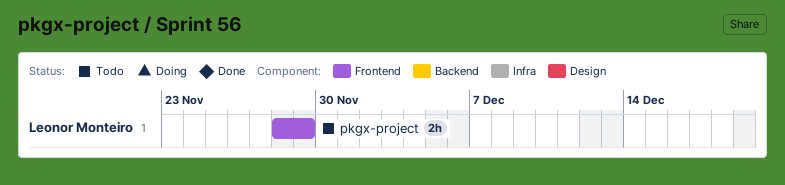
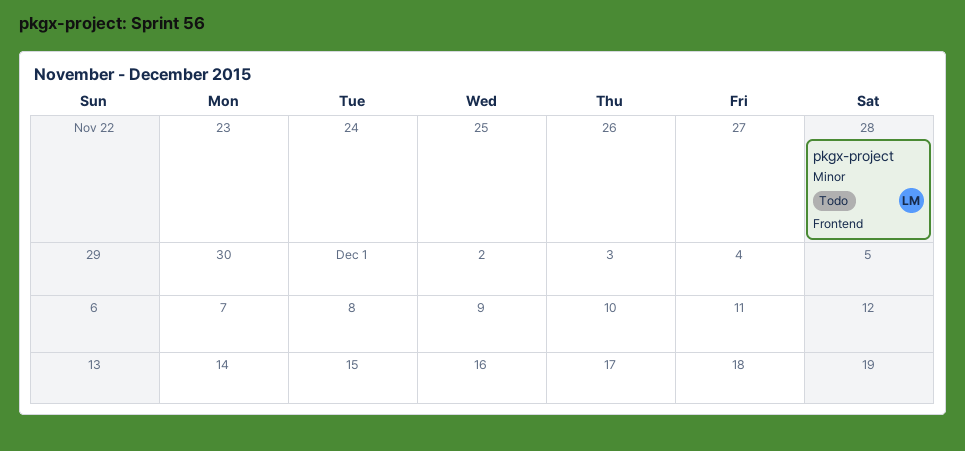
pkgx-project, due: Nov 29 -> Nov 28

